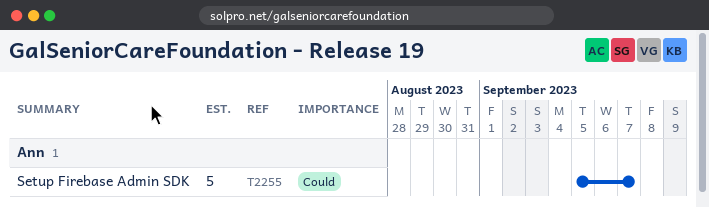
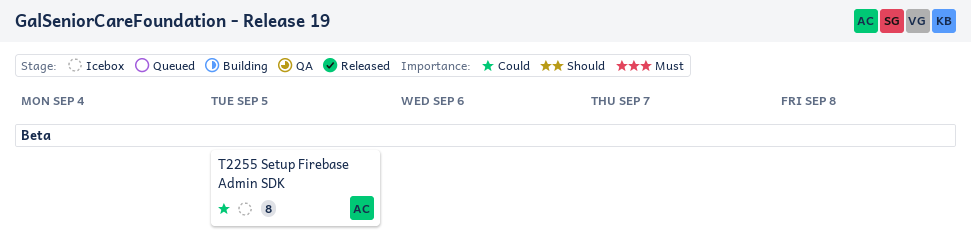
T2255, estimate: 5 -> 8
T2255, due: Sep 7 -> Sep 5

